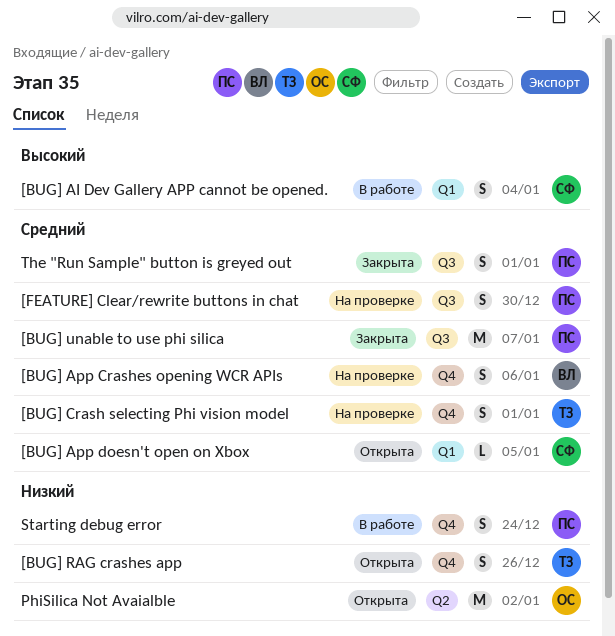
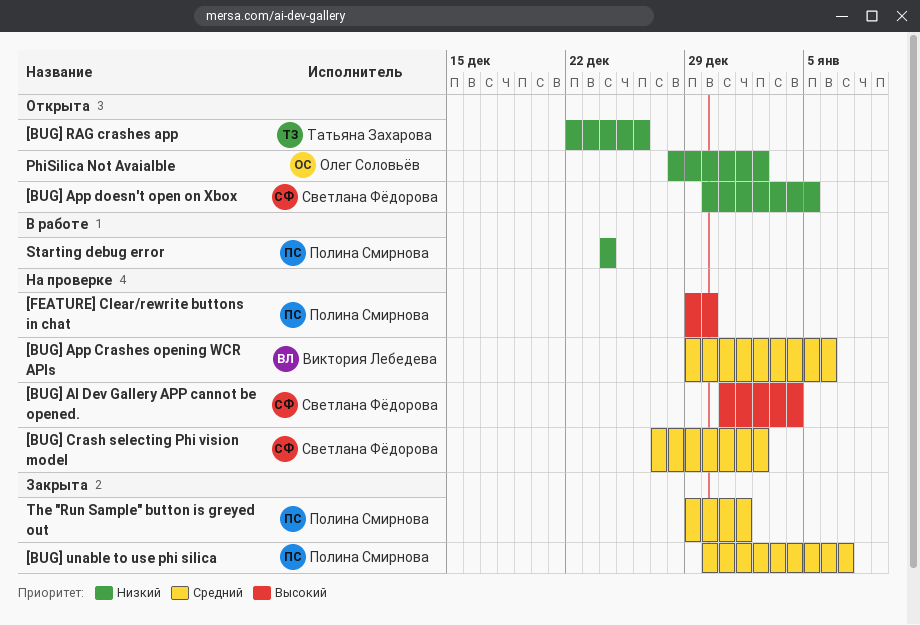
[BUG] AI Dev Gallery APP cannot be opened., status: В работе -> На проверке
[BUG] App doesn't open on Xbox, priority: Средний -> Низкий
[BUG] Crash selecting Phi vision model, owner: Татьяна Захарова -> Светлана Фёдорова
[BUG] Crash selecting Phi vision model, due: Jan 1 -> Jan 2
[FEATURE] Clear/rewrite buttons in chat, priority: Средний -> Высокий

